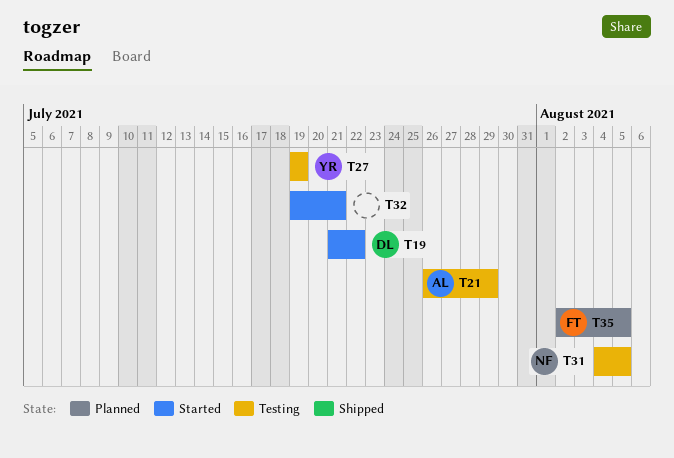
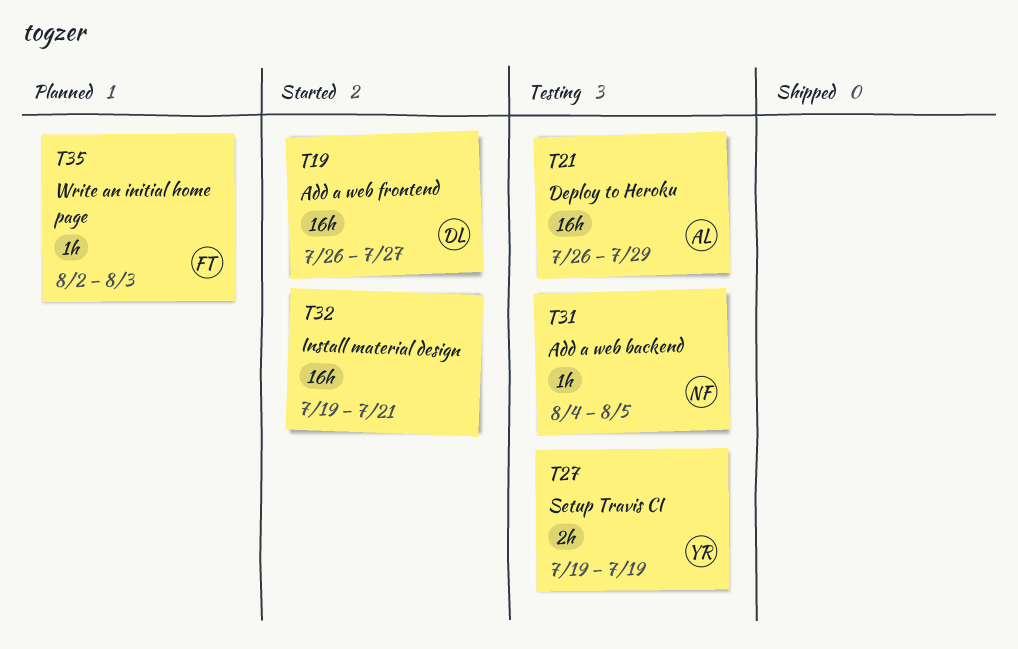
T19, start: Jul 21 -> Jul 26
T19, due: Jul 22 -> Jul 27
T35, due: Aug 5 -> Aug 3

